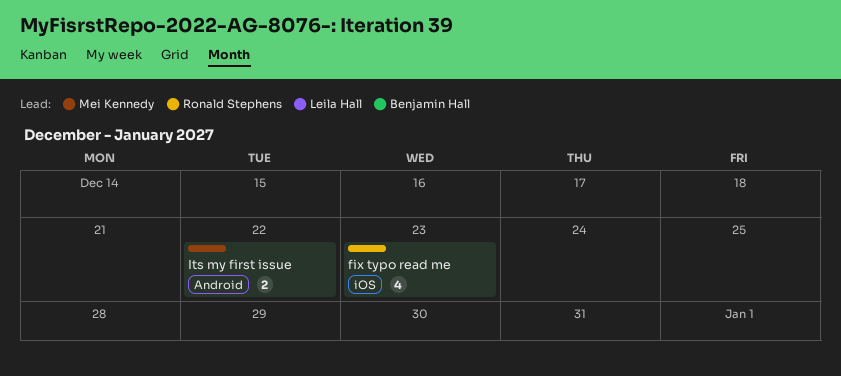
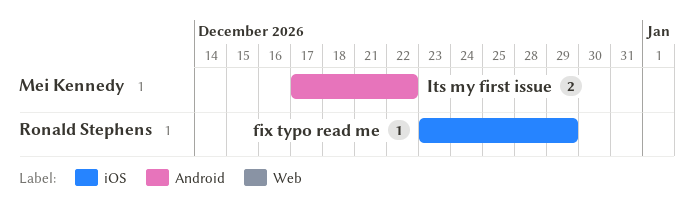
fix typo read me, estimate: 4 -> 1
fix typo read me, due: Dec 23 -> Dec 29

